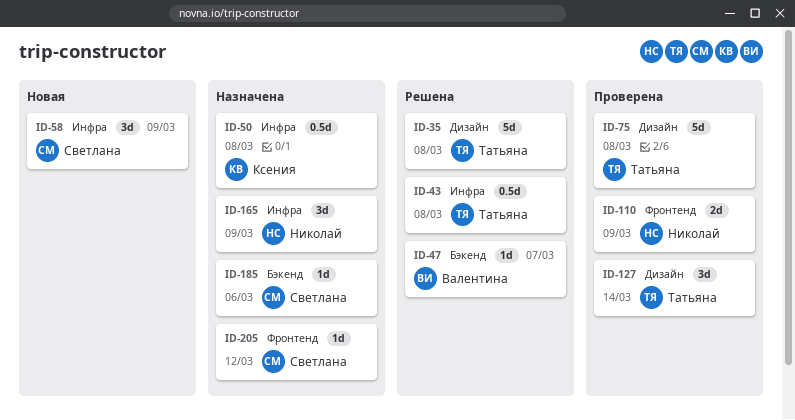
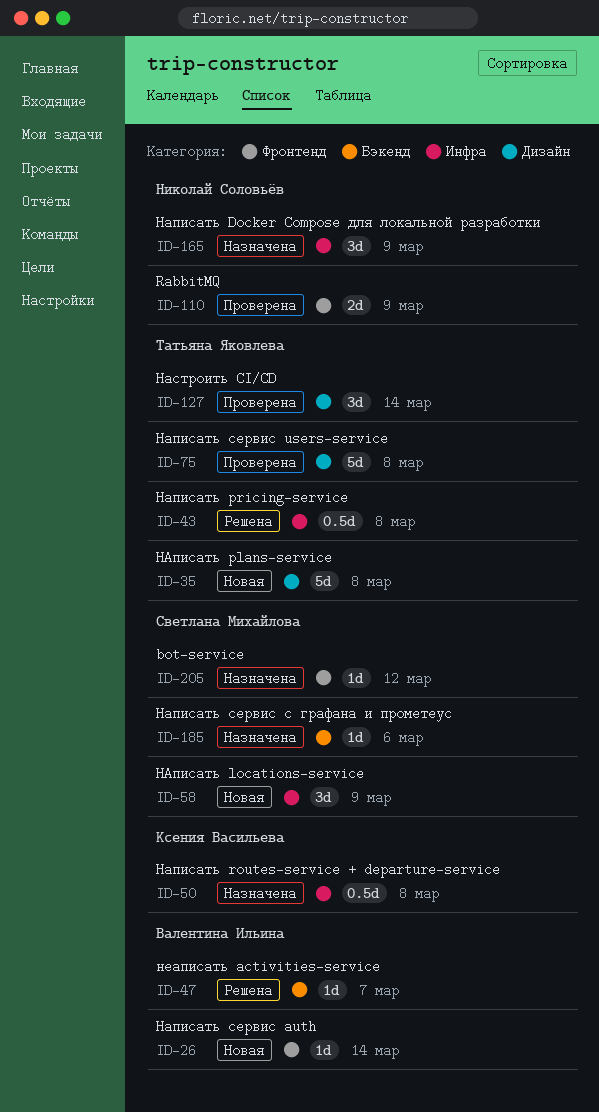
ID-26: none -> present
ID-35, status: Решена -> Новая

